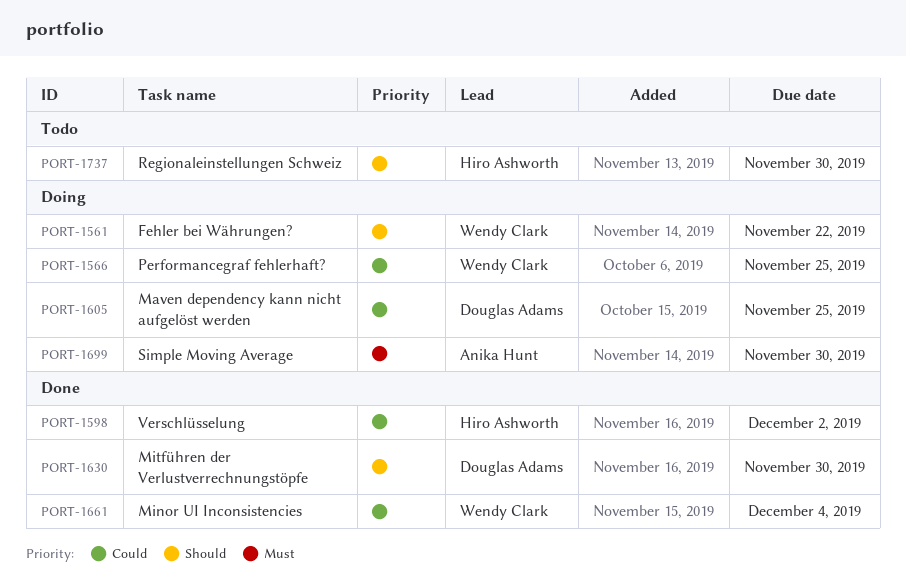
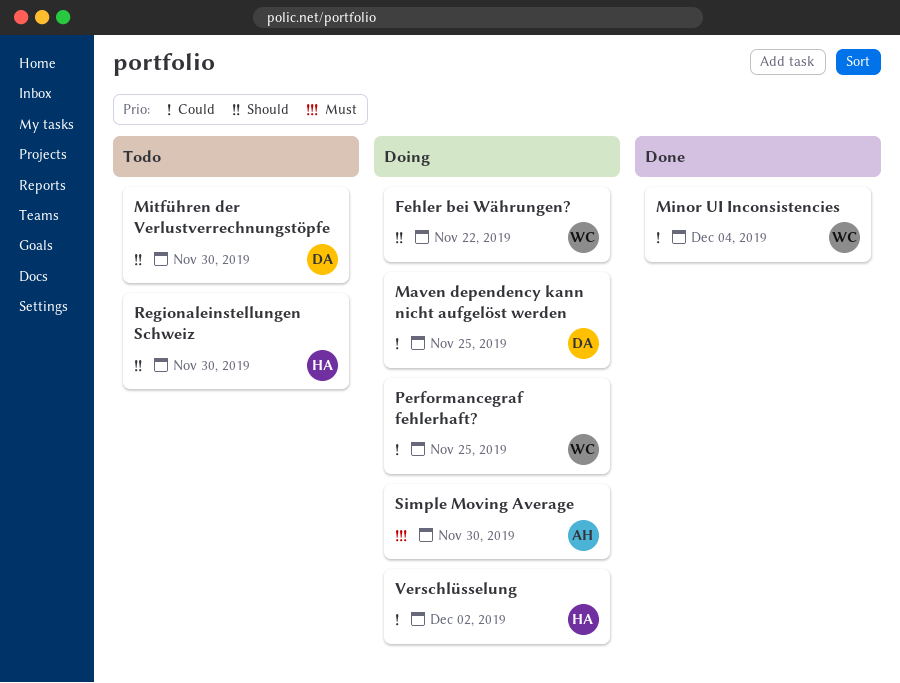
Mitführen der Verlustverrechnungstöpfe, status: Done -> Todo
Verschlüsselung, status: Done -> Doing

